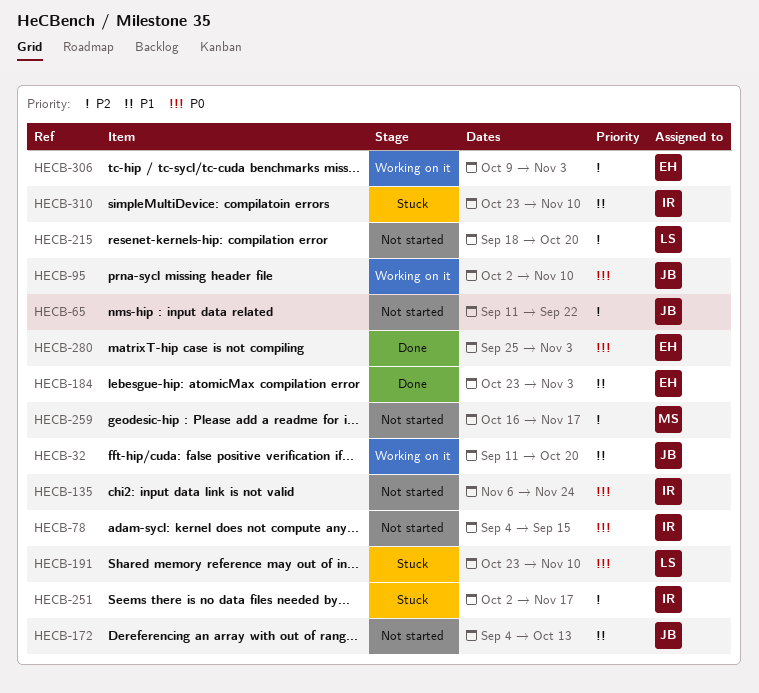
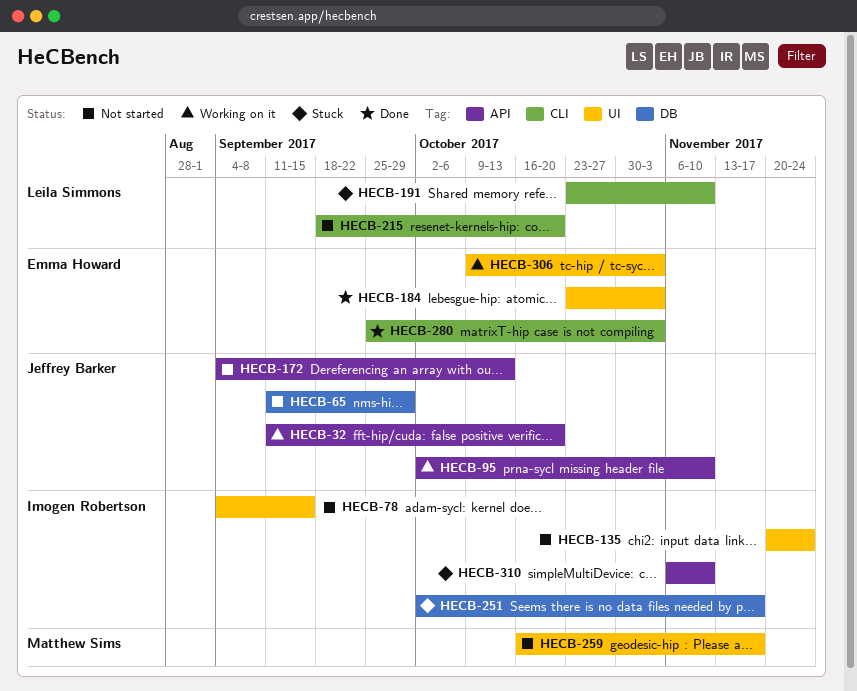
HECB-65, due: Sep 22 -> Sep 29
HECB-135, start: Nov 6 -> Nov 20
HECB-310, start: Oct 23 -> Nov 6

